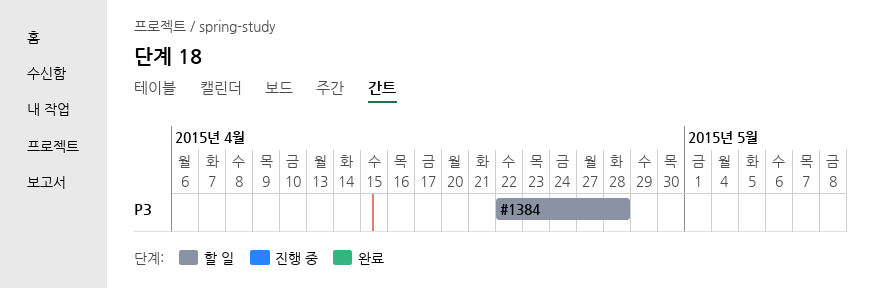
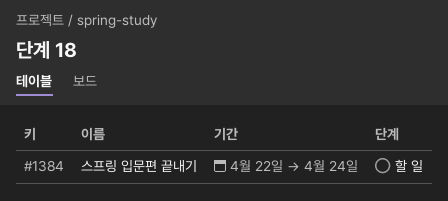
#1384, due: Apr 28 -> Apr 24

